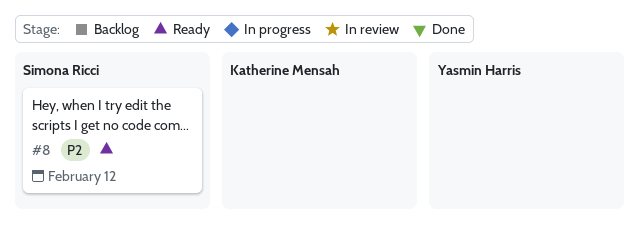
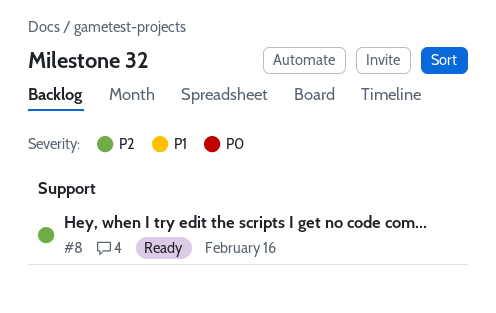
#8, due: Feb 12 -> Feb 16

